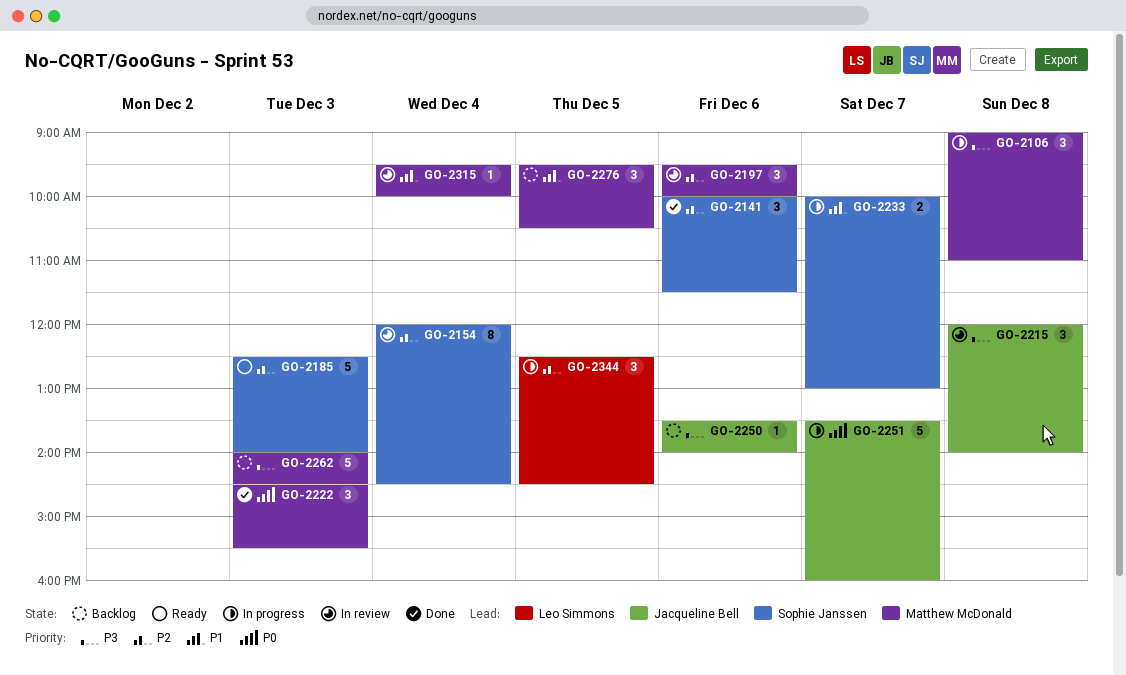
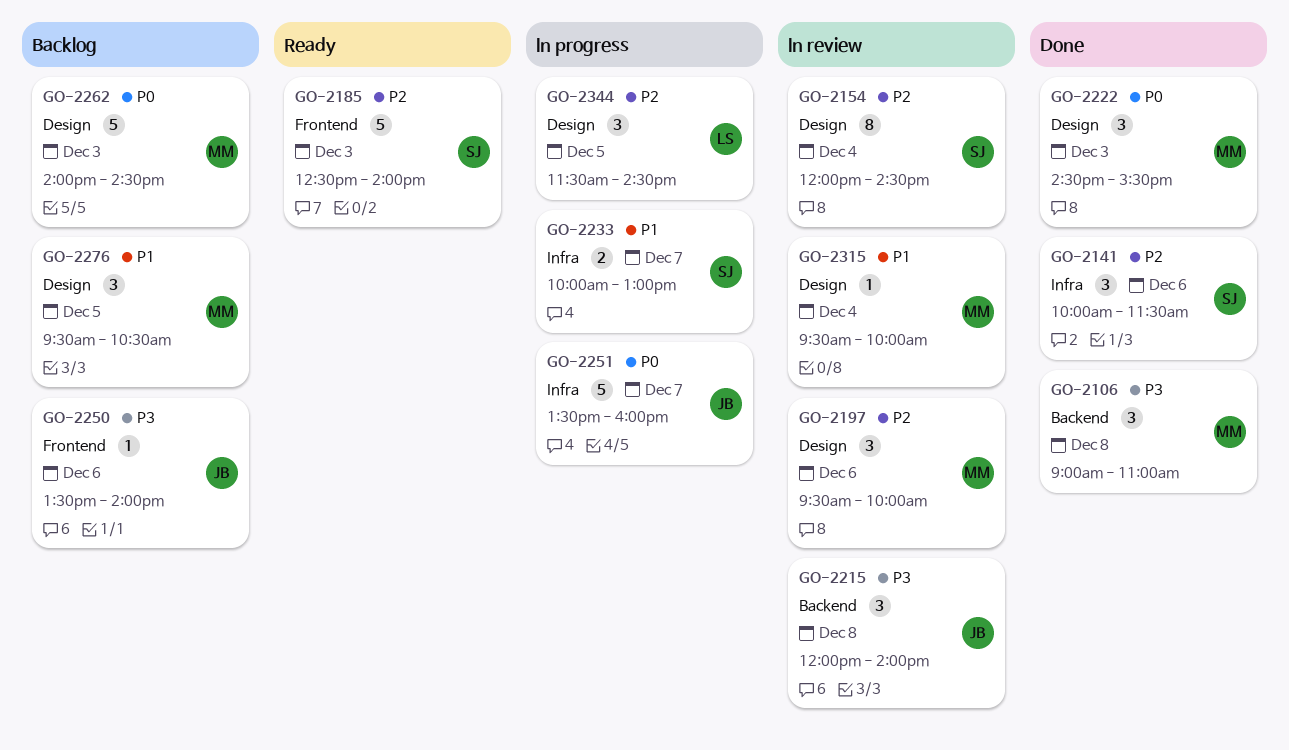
GO-2106, status: In progress -> Done
GO-2262, priority: P3 -> P0
GO-2344, begins: 12:30 -> 11:30

